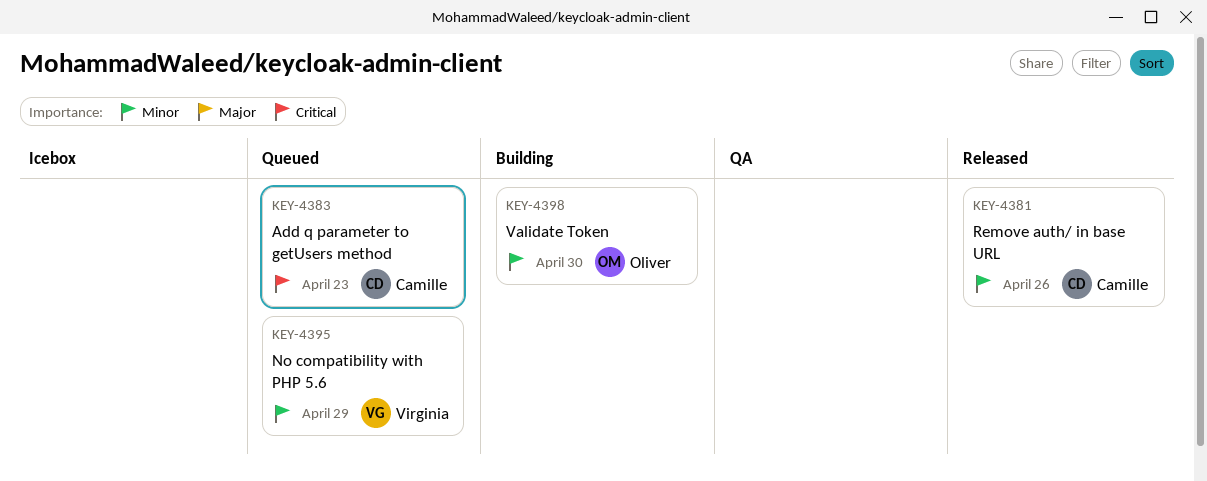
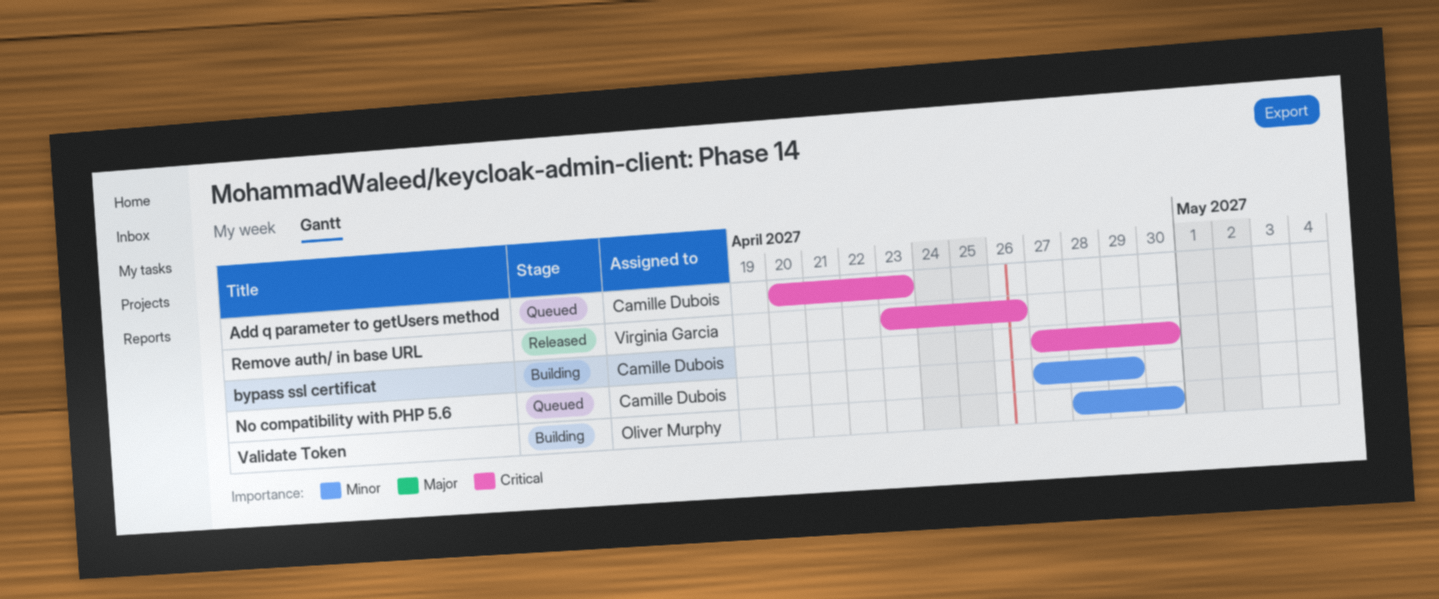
bypass ssl certificat: none -> present
No compatibility with PHP 5.6, owner: Virginia Garcia -> Camille Dubois
Remove auth/ in base URL, owner: Camille Dubois -> Virginia Garcia
Remove auth/ in base URL, priority: Minor -> Critical

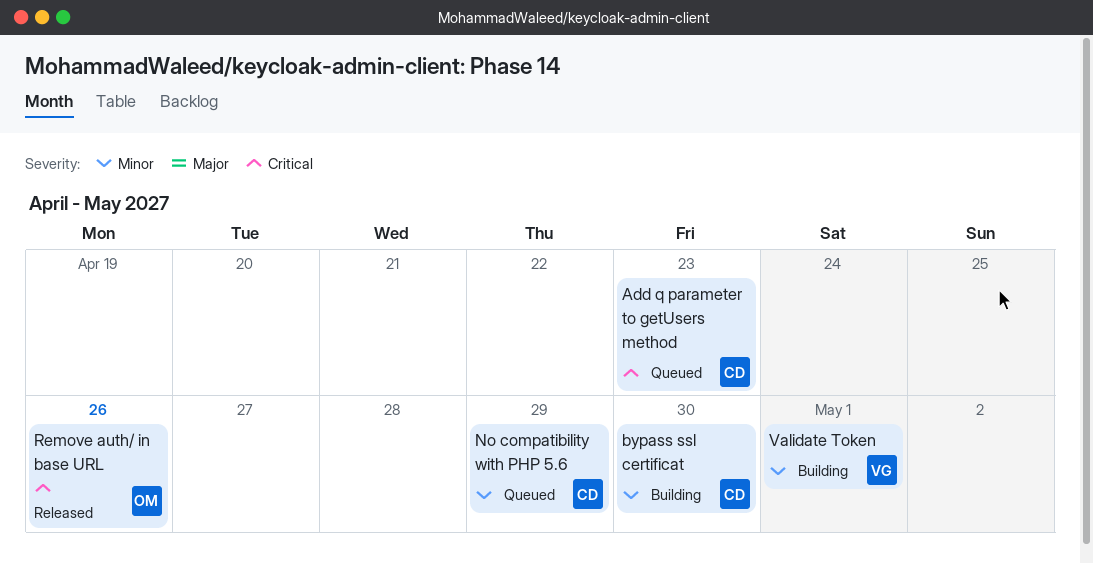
bypass ssl certificat, priority: Critical -> Minor
Remove auth/ in base URL, owner: Virginia Garcia -> Oliver Murphy
Validate Token, owner: Oliver Murphy -> Virginia Garcia
Validate Token, due: Apr 30 -> May 1

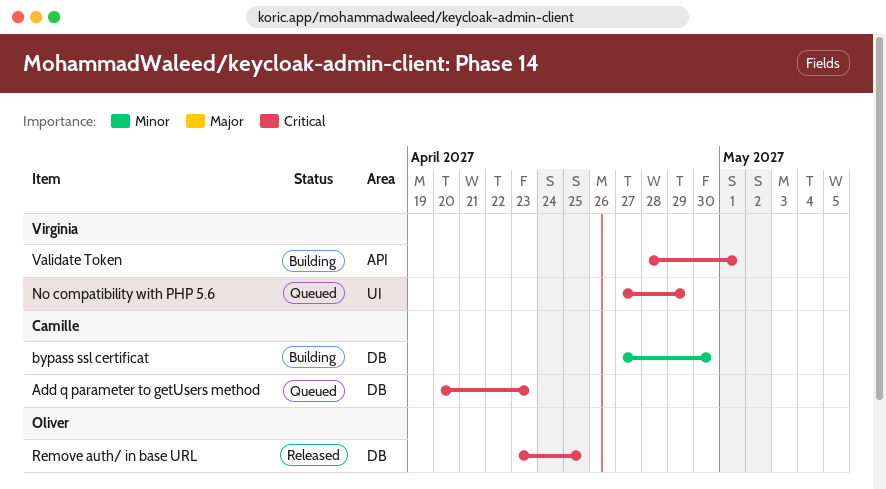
No compatibility with PHP 5.6, owner: Camille -> Virginia
No compatibility with PHP 5.6, priority: Minor -> Critical
Remove auth/ in base URL, due: Apr 26 -> Apr 25
Validate Token, priority: Minor -> Critical

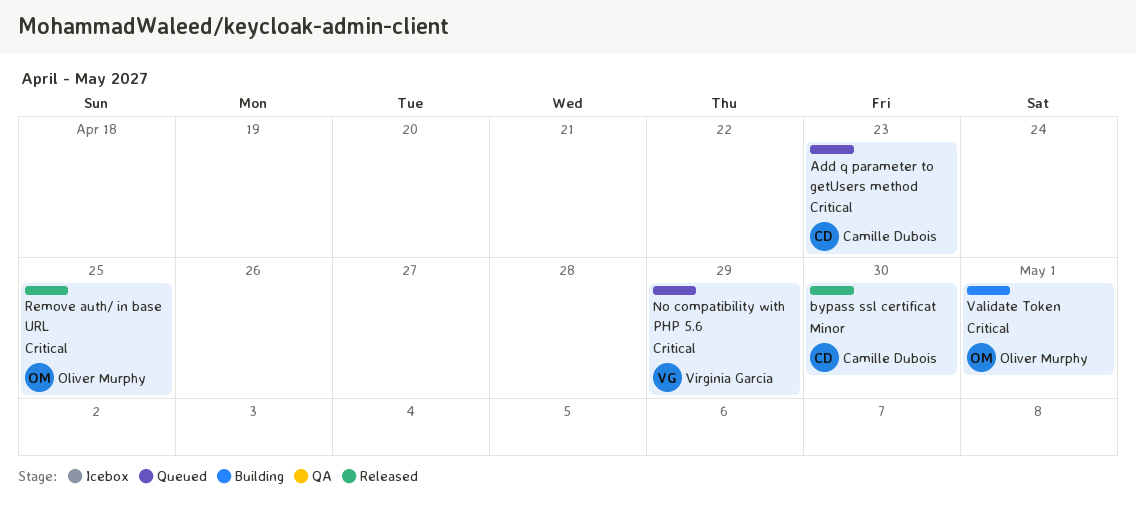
bypass ssl certificat, status: Building -> Released
Validate Token, owner: Virginia Garcia -> Oliver Murphy

